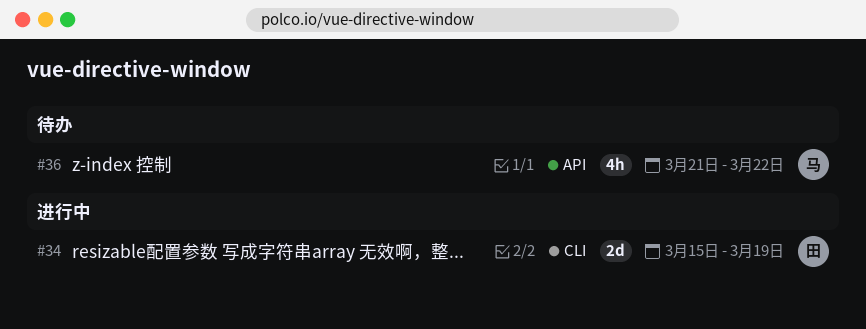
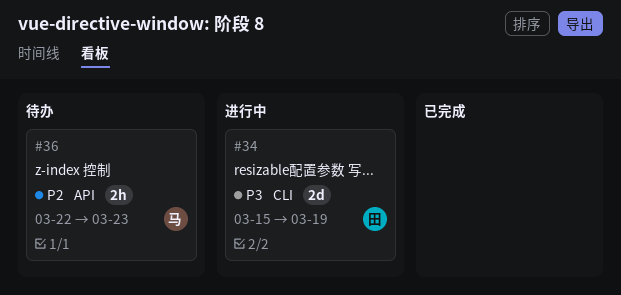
#36, estimate: 4h -> 2h
#36, start: Mar 21 -> Mar 22
#36, due: Mar 22 -> Mar 23

